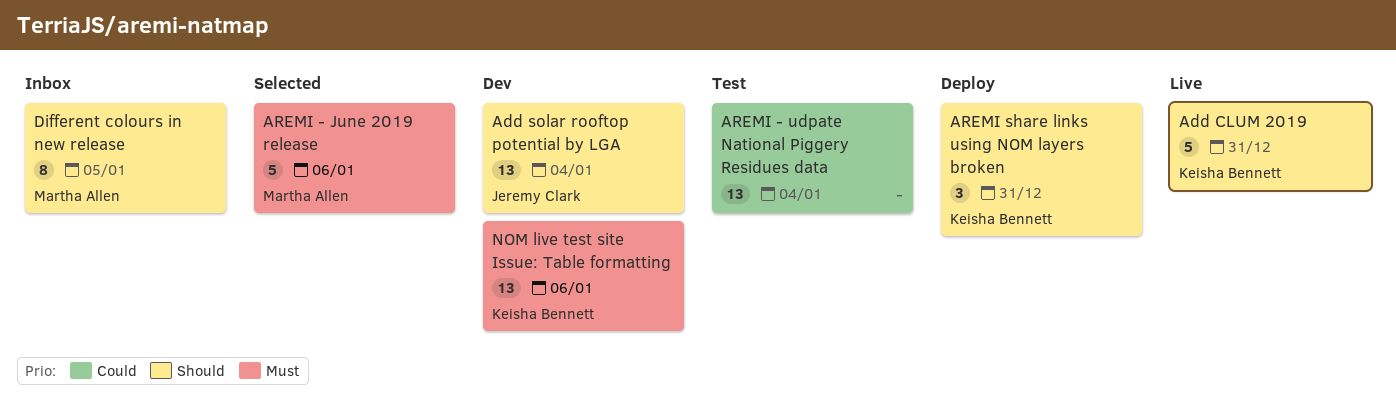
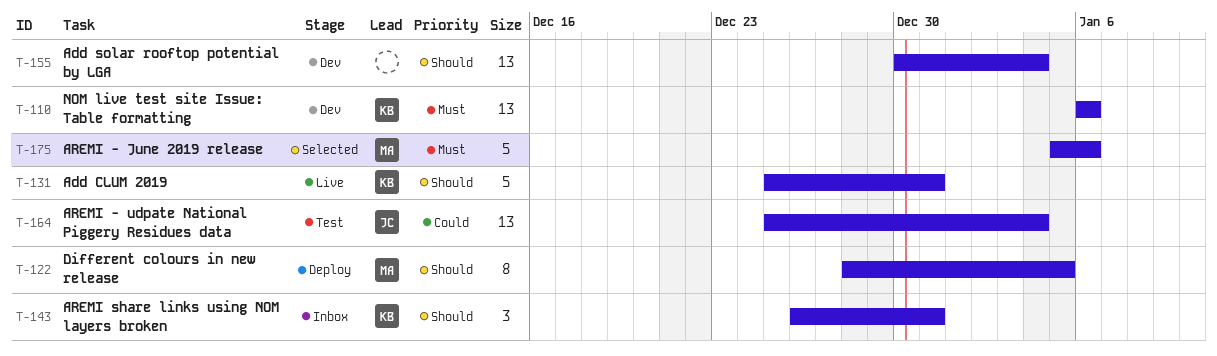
Add solar rooftop potential by LGA, owner: Jeremy Clark -> none
AREMI - udpate National Piggery Residues data, owner: none -> Jeremy Clark
AREMI share links using NOM layers broken, status: Deploy -> Inbox
Different colours in new release, status: Inbox -> Deploy

